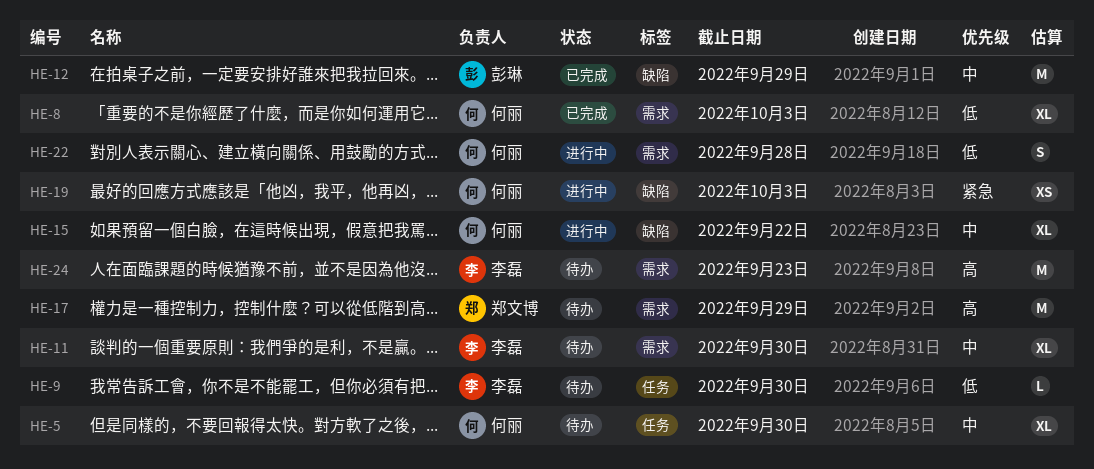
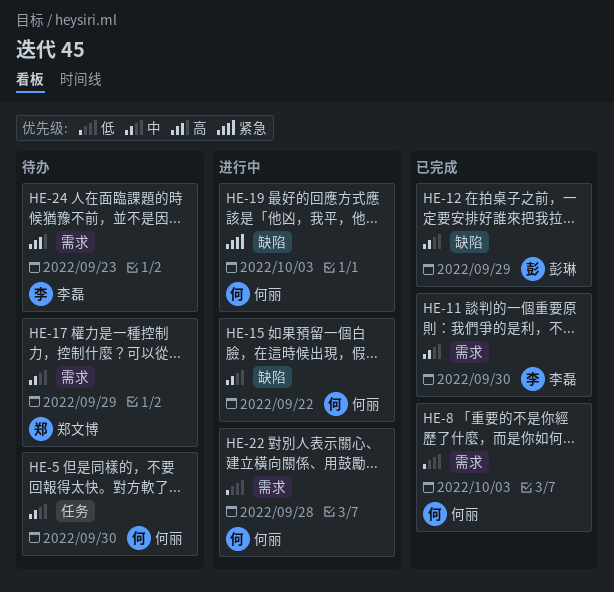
HE-9: present -> none
HE-11, status: 待办 -> 已完成
HE-17, priority: 高 -> 中

